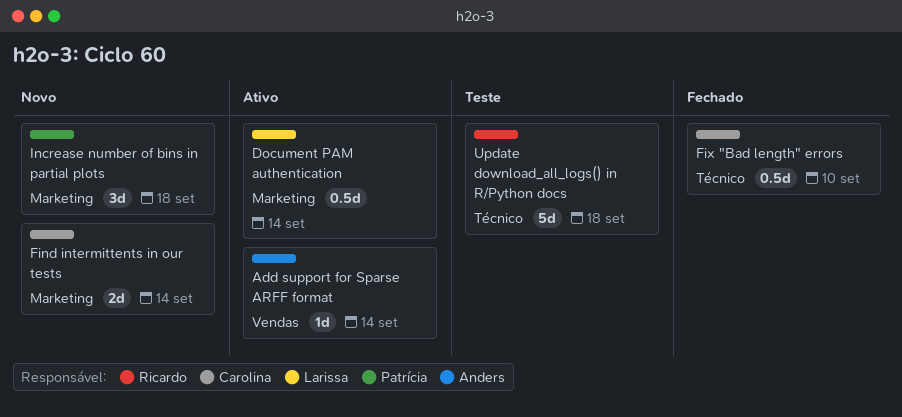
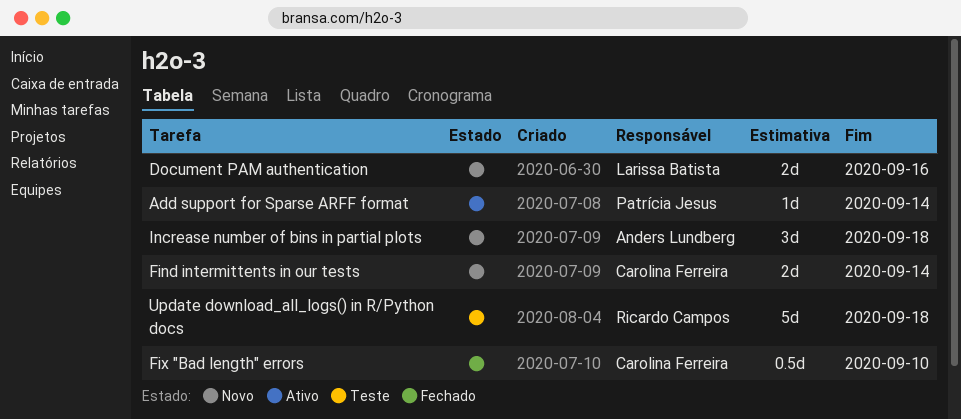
Add support for Sparse ARFF format, owner: Anders Lundberg -> Patrícia Jesus
Document PAM authentication, status: Ativo -> Novo
Document PAM authentication, estimate: 0.5d -> 2d
Document PAM authentication, due: Sep 14 -> Sep 16
Increase number of bins in partial plots, owner: Patrícia Jesus -> Anders Lundberg

